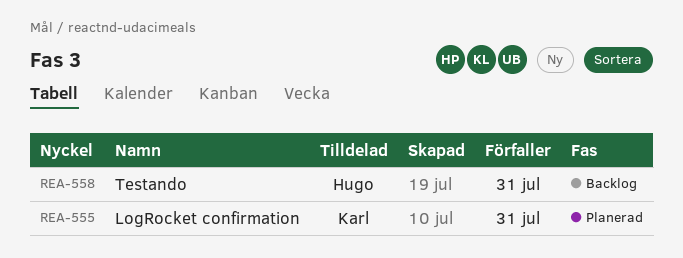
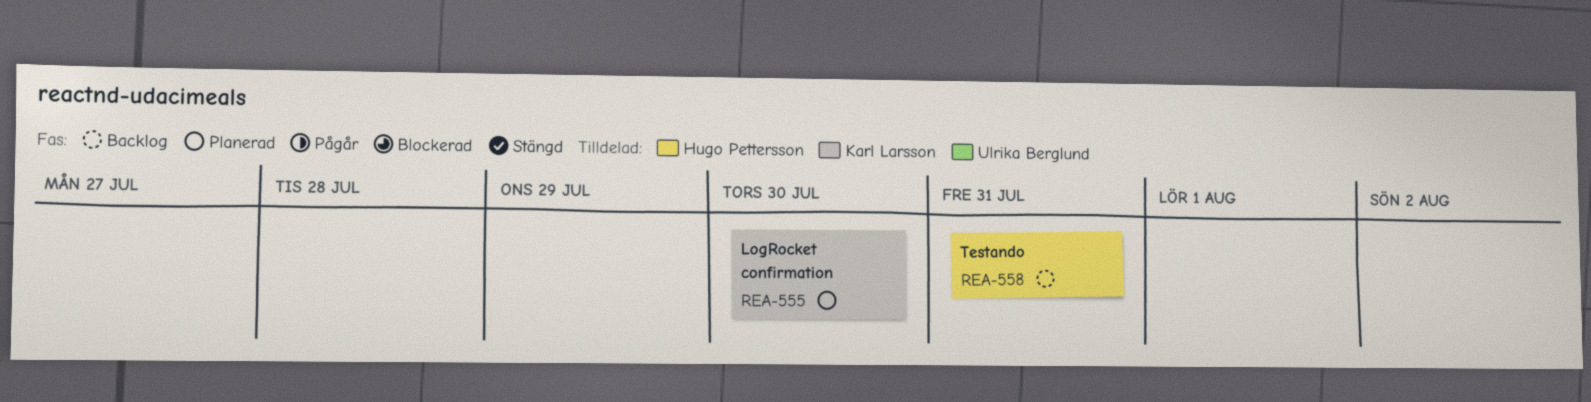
REA-555, due: Jul 31 -> Jul 30

